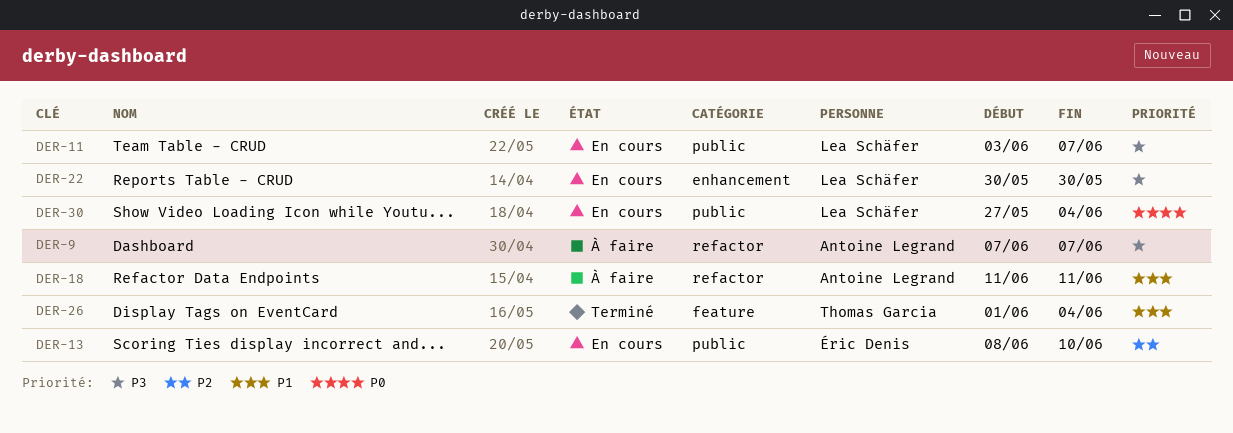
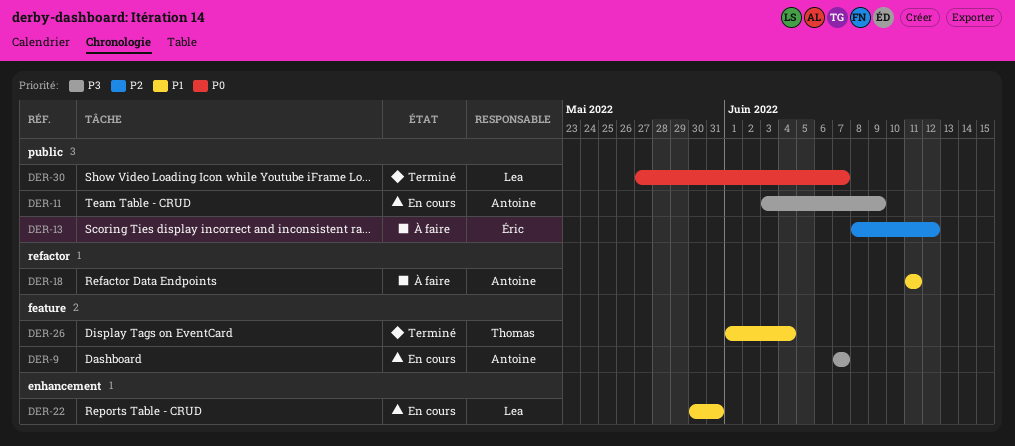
DER-9, status: À faire -> En cours
DER-9, label: refactor -> feature
DER-11, owner: Lea Schäfer -> Antoine Legrand
DER-11, due: Jun 7 -> Jun 9
DER-13, status: En cours -> À faire
DER-13, due: Jun 10 -> Jun 12
DER-22, priority: P3 -> P1
DER-22, due: May 30 -> May 31
DER-30, status: En cours -> Terminé
DER-30, due: Jun 4 -> Jun 7

